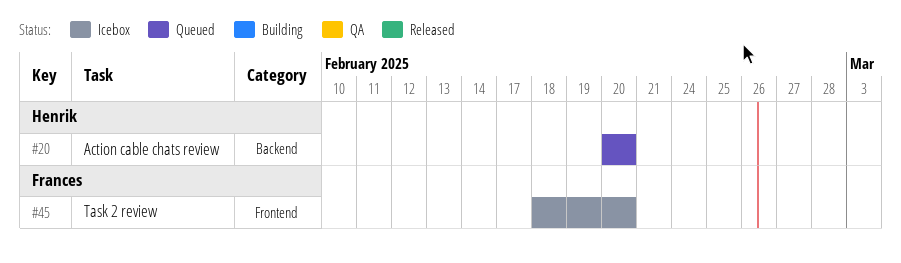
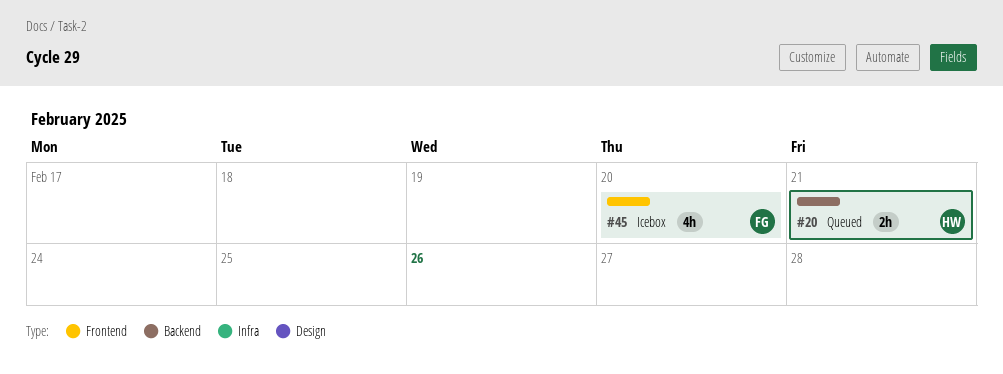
#20, due: Feb 20 -> Feb 21

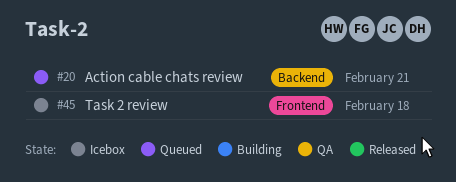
#45, due: Feb 20 -> Feb 18

